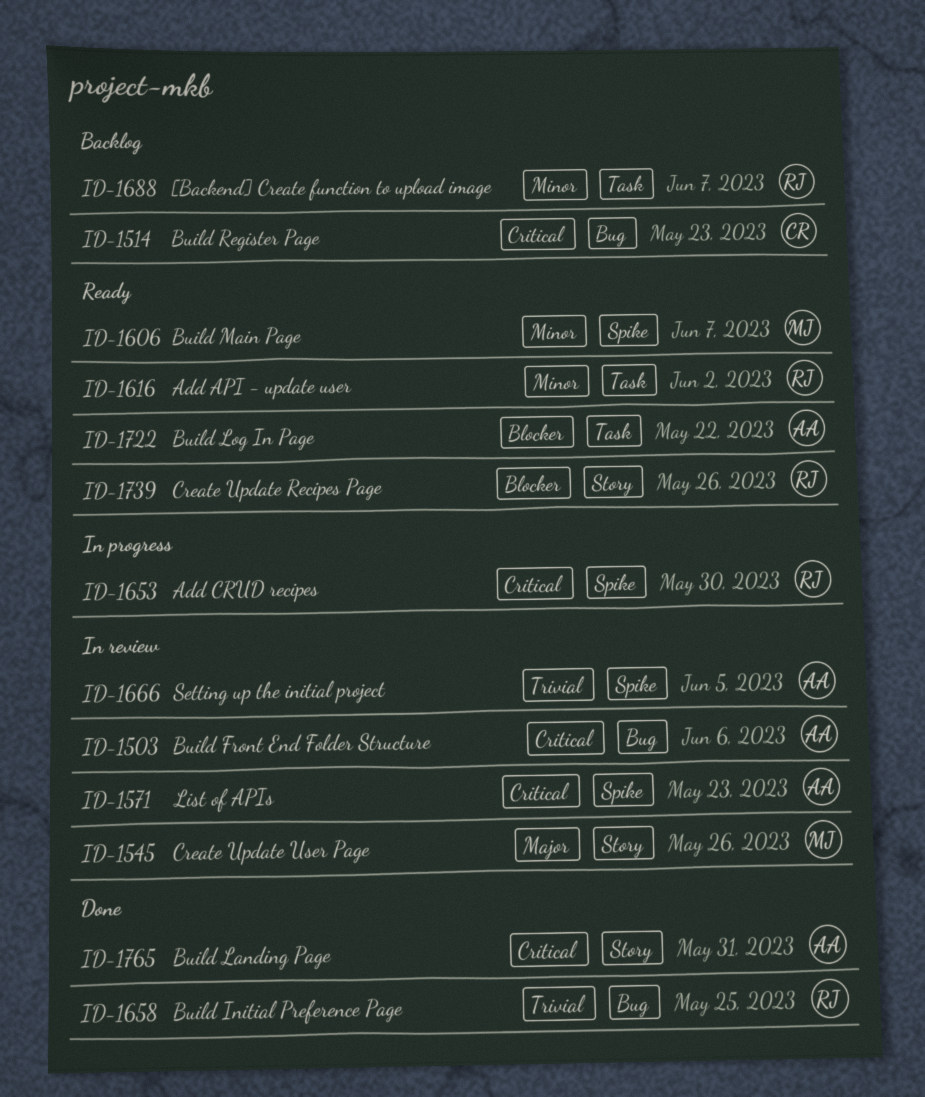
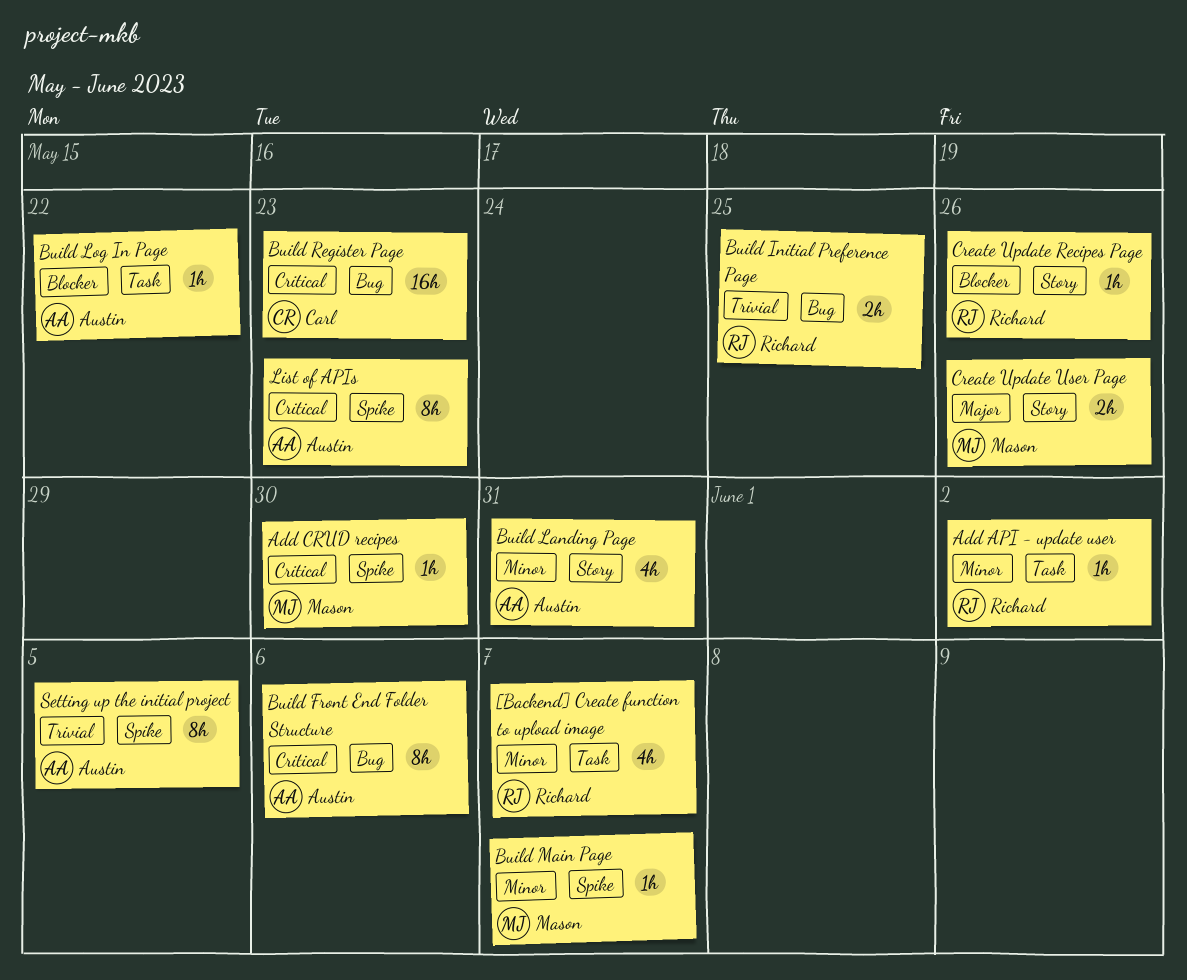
Add CRUD recipes, owner: Richard -> Mason
Build Landing Page, priority: Critical -> Minor

